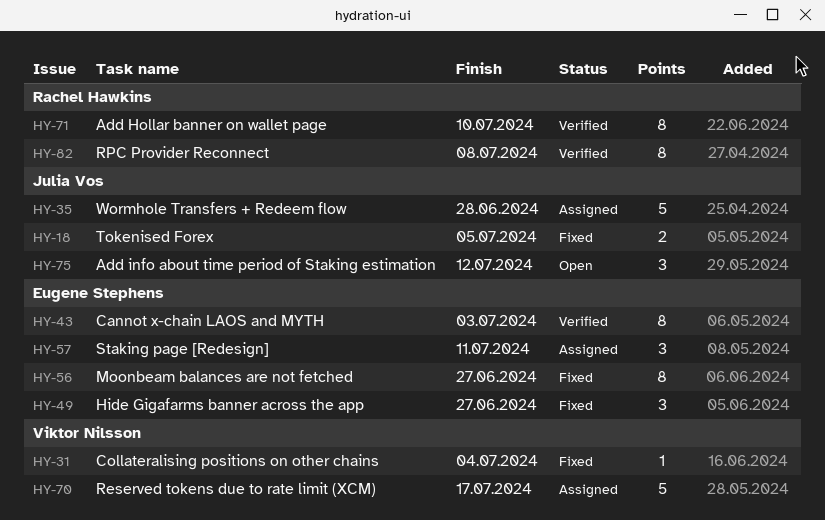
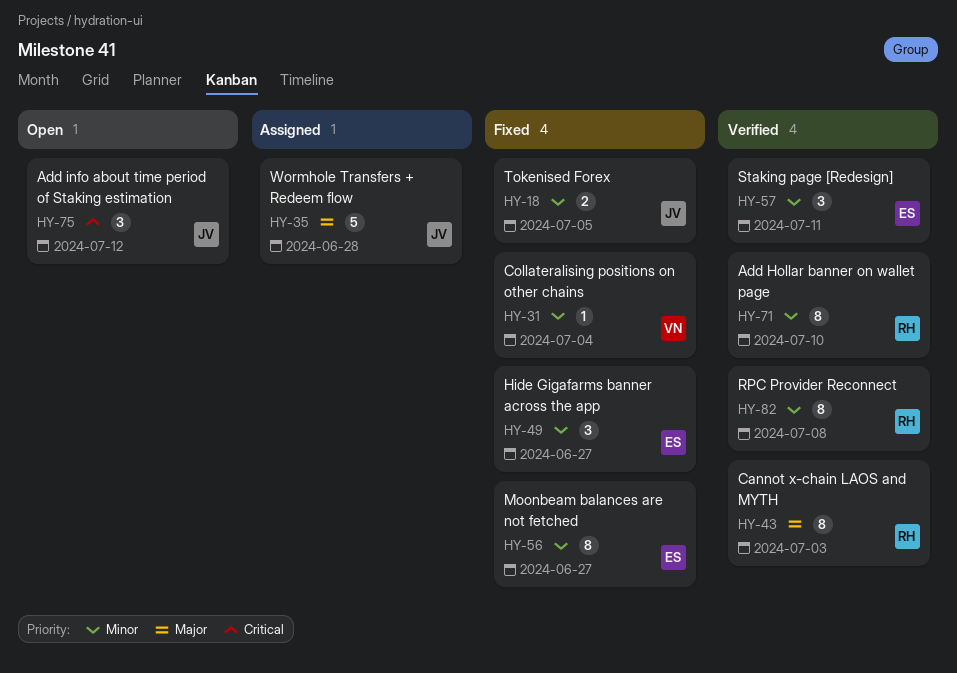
HY-43, owner: Eugene Stephens -> Rachel Hawkins
HY-57, status: Assigned -> Verified
HY-70: present -> none

